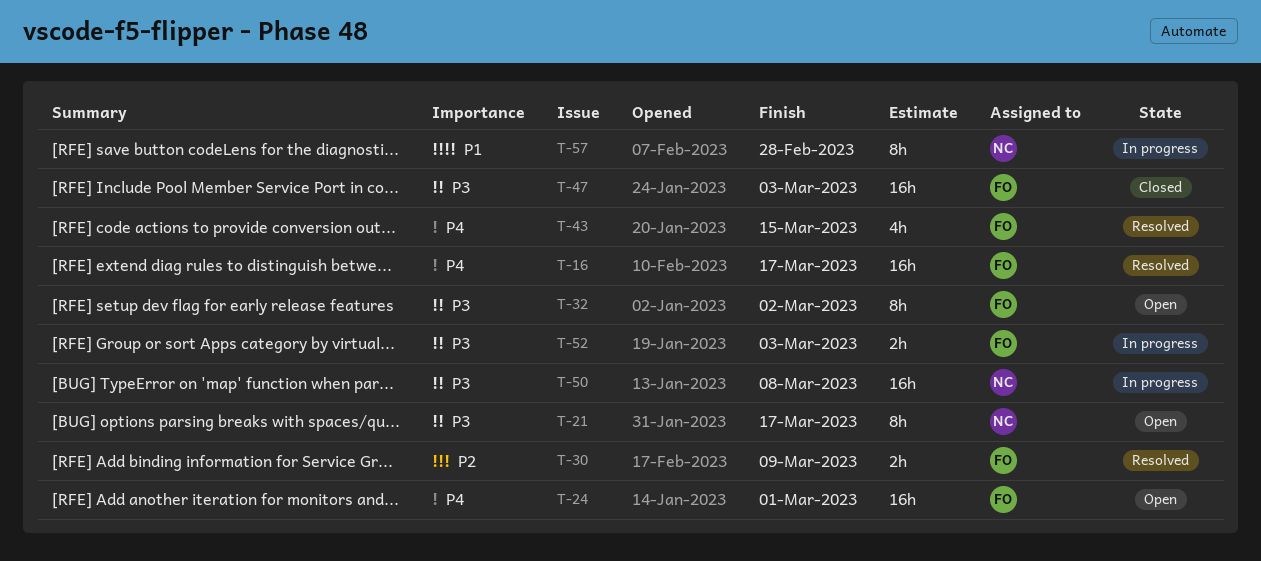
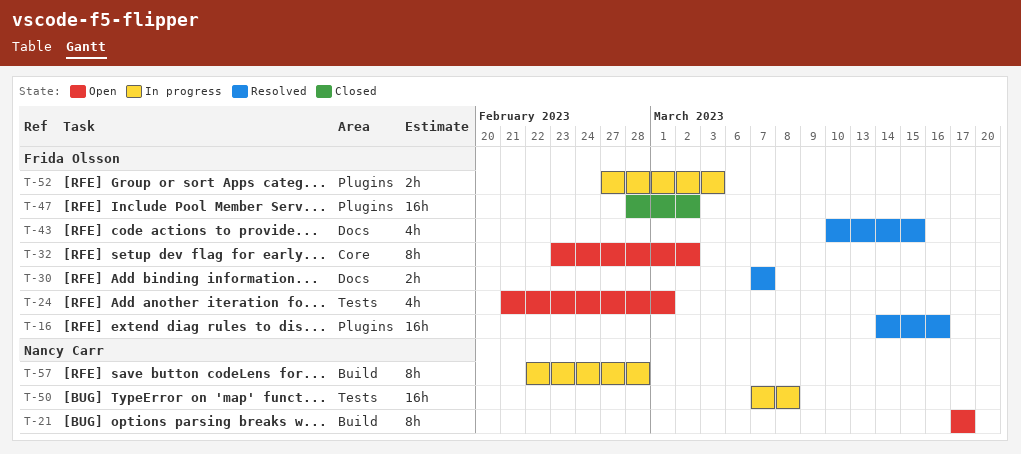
T-16, due: Mar 17 -> Mar 16
T-24, estimate: 16h -> 4h
T-30, due: Mar 9 -> Mar 7
T-47, due: Mar 3 -> Mar 2

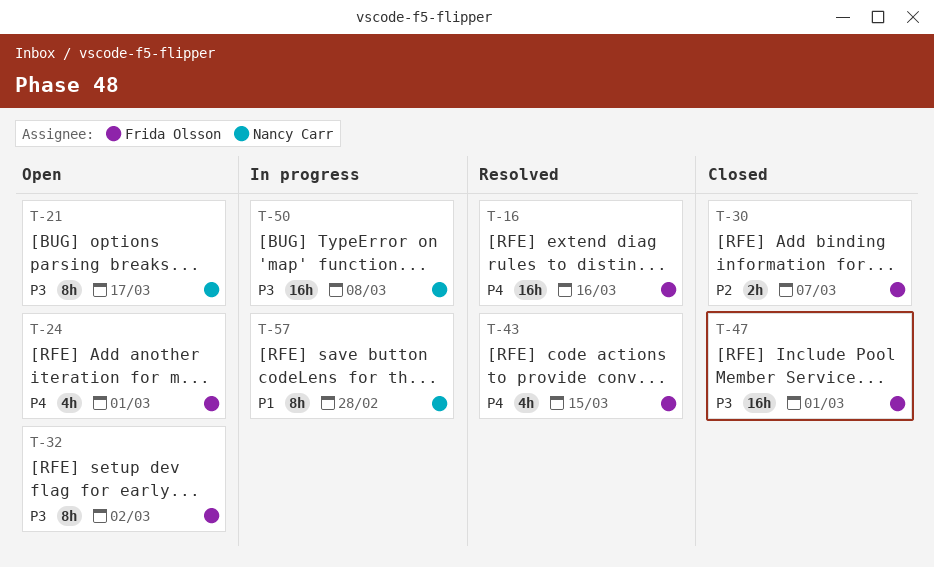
T-30, status: Resolved -> Closed
T-47, due: Mar 2 -> Mar 1
T-52: present -> none

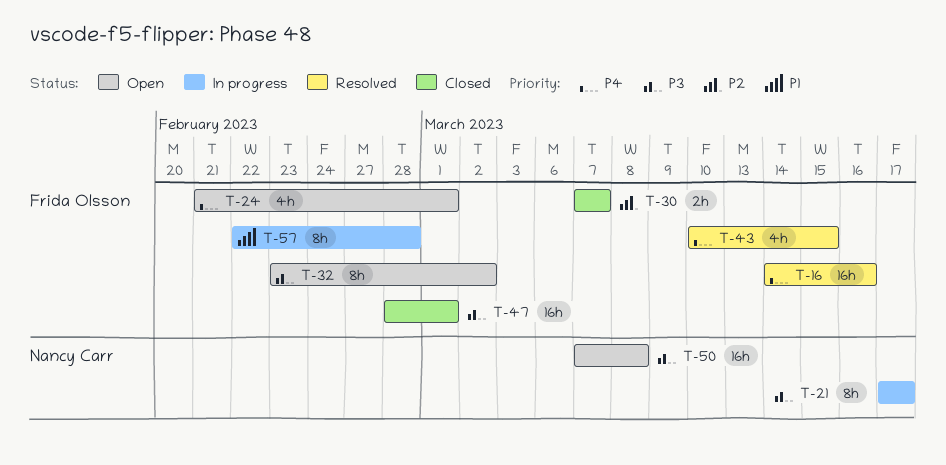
T-21, status: Open -> In progress
T-50, status: In progress -> Open
T-57, owner: Nancy Carr -> Frida Olsson

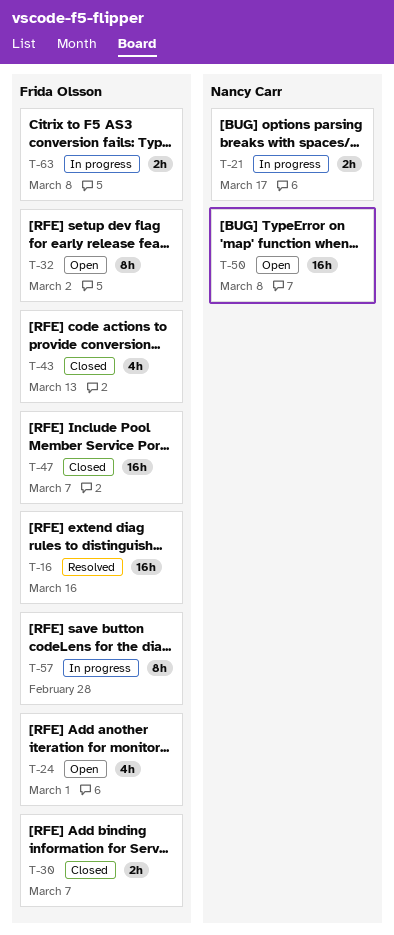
T-21, estimate: 8h -> 2h
T-43, status: Resolved -> Closed
T-43, due: Mar 15 -> Mar 13
T-47, due: Mar 1 -> Mar 7
T-63: none -> present

